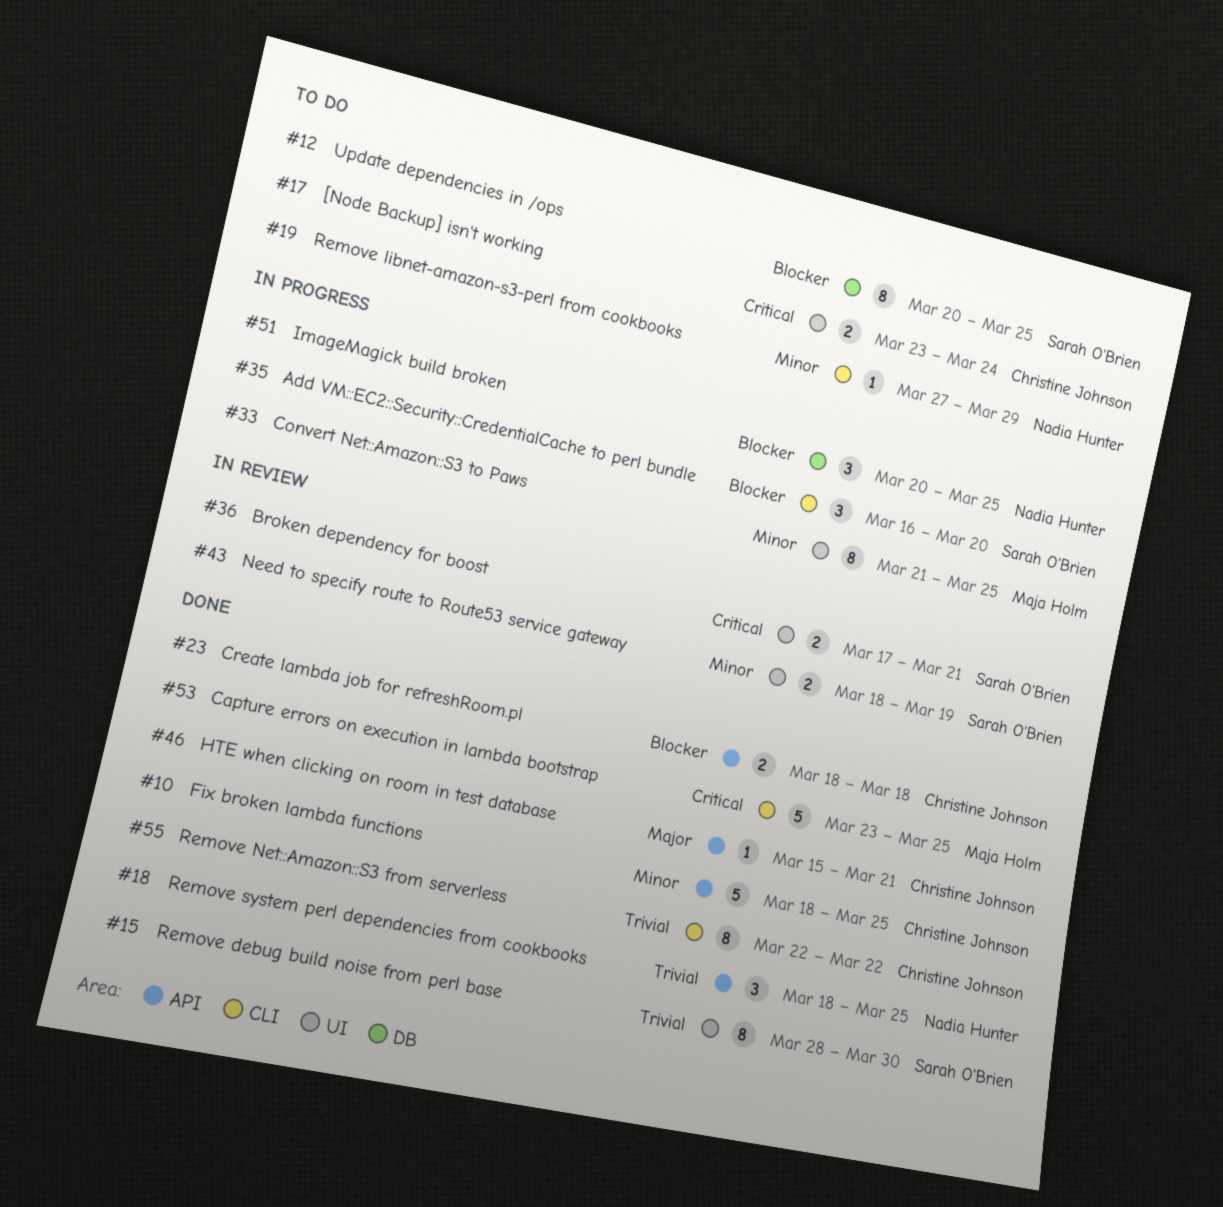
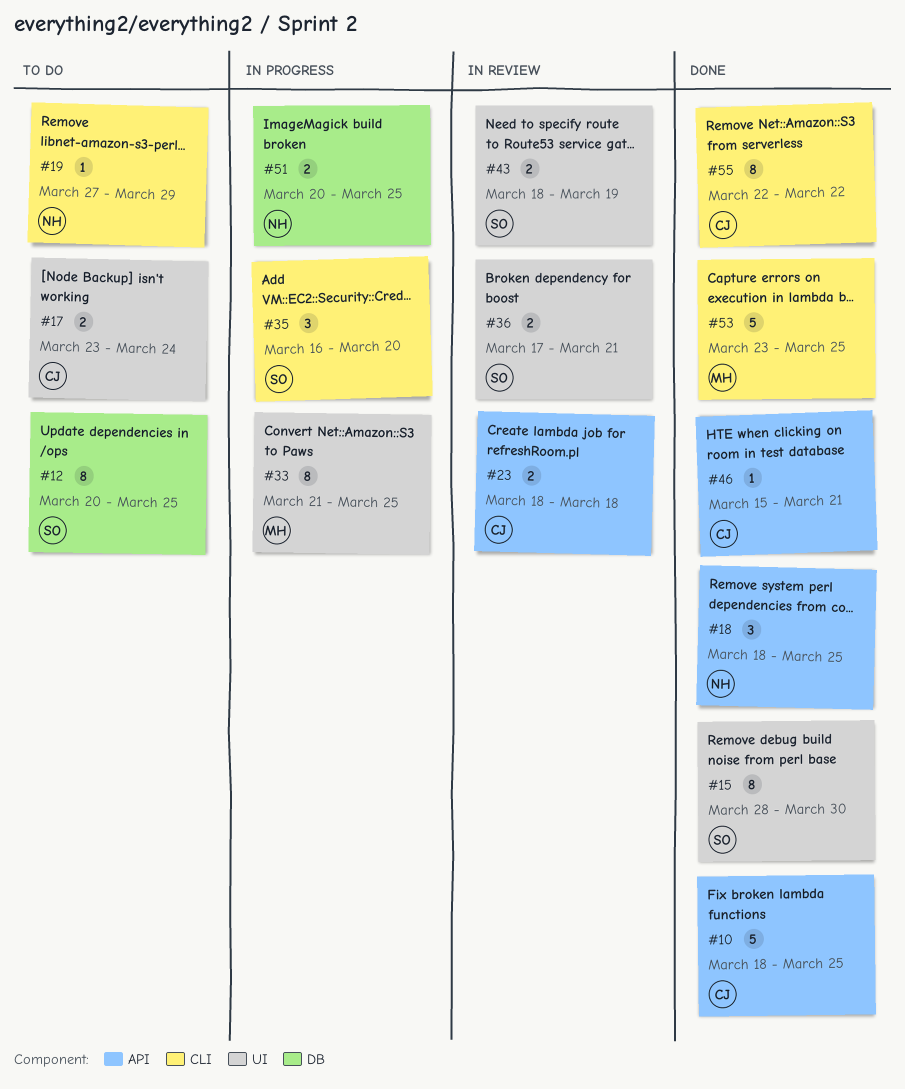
#23, status: Done -> In review
#51, estimate: 3 -> 2

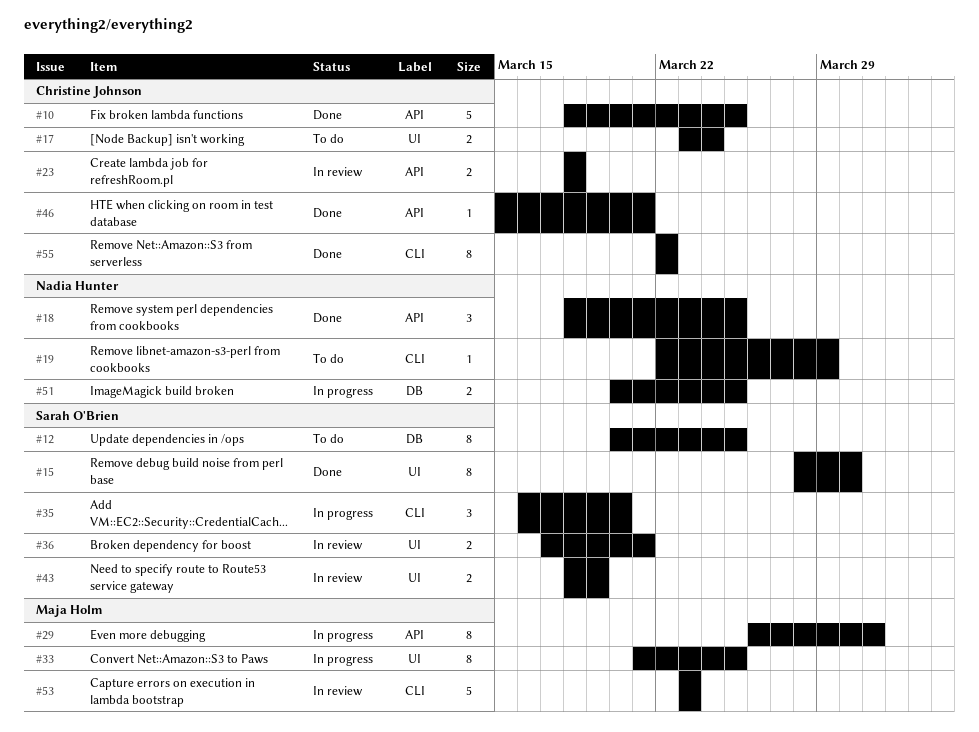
#19, start: Mar 27 -> Mar 22
#29: none -> present
#53, status: Done -> In review
#53, due: Mar 25 -> Mar 23

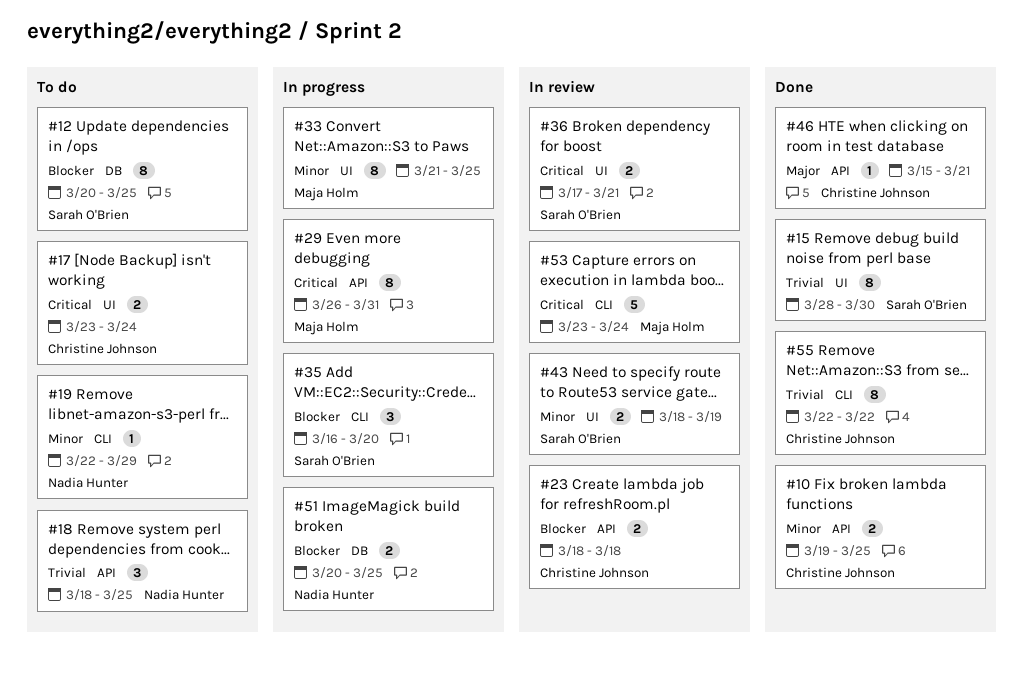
#10, estimate: 5 -> 2
#10, start: Mar 18 -> Mar 19
#18, status: Done -> To do
#53, due: Mar 23 -> Mar 24

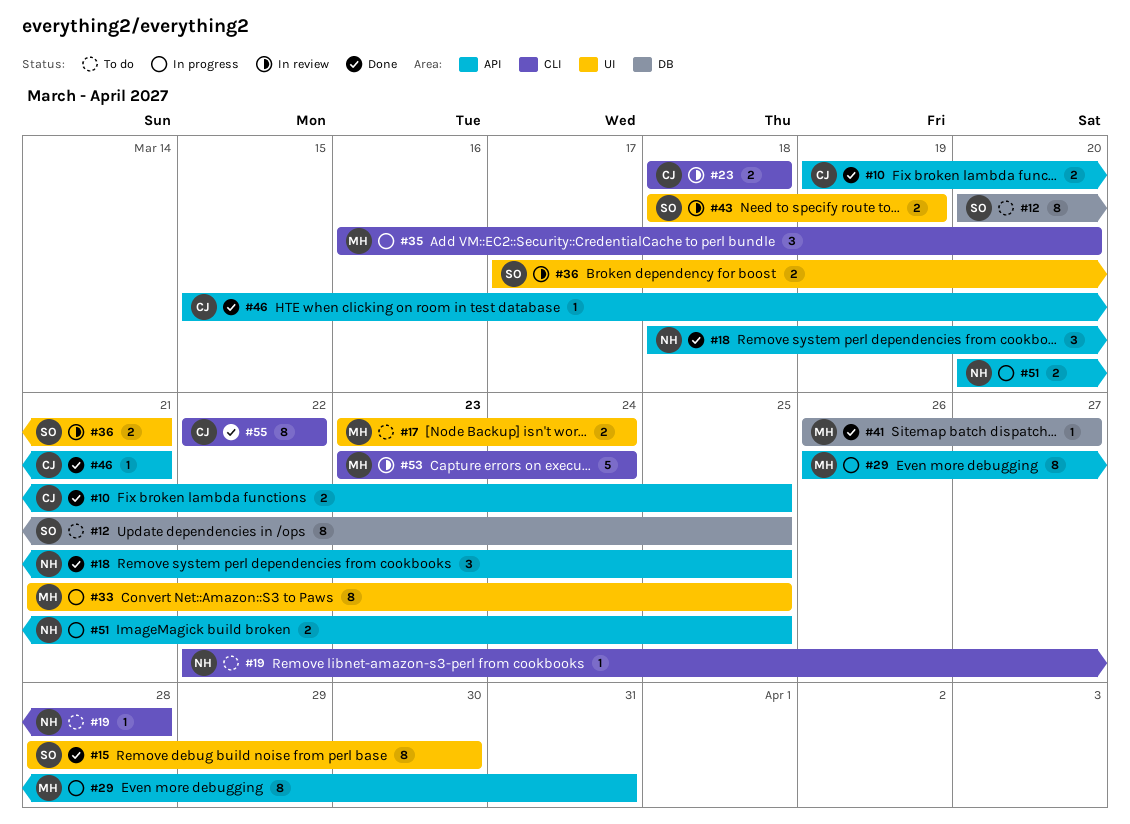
#17, owner: Christine Johnson -> Maja Holm
#18, status: To do -> Done
#19, due: Mar 29 -> Mar 28
#23, label: API -> CLI
#35, owner: Sarah O'Brien -> Maja Holm
#41: none -> present
#51, label: DB -> API

